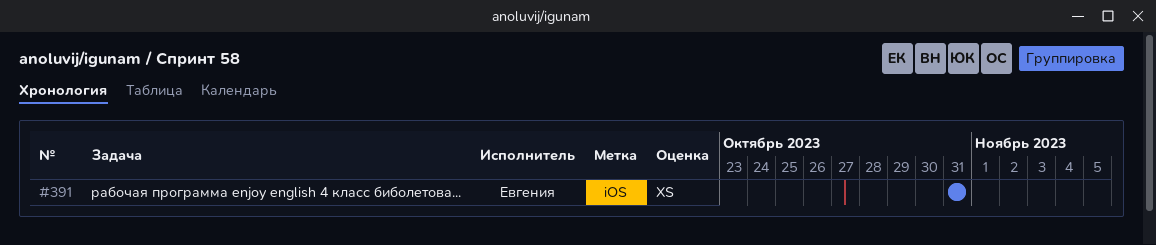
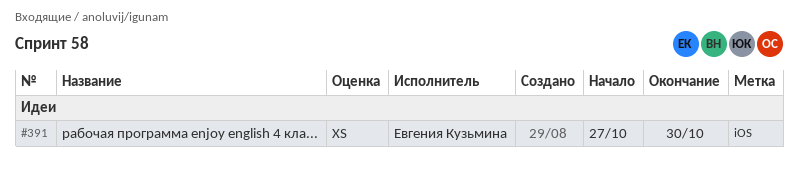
#391, start: Oct 31 -> Oct 27
#391, due: Oct 31 -> Oct 30

